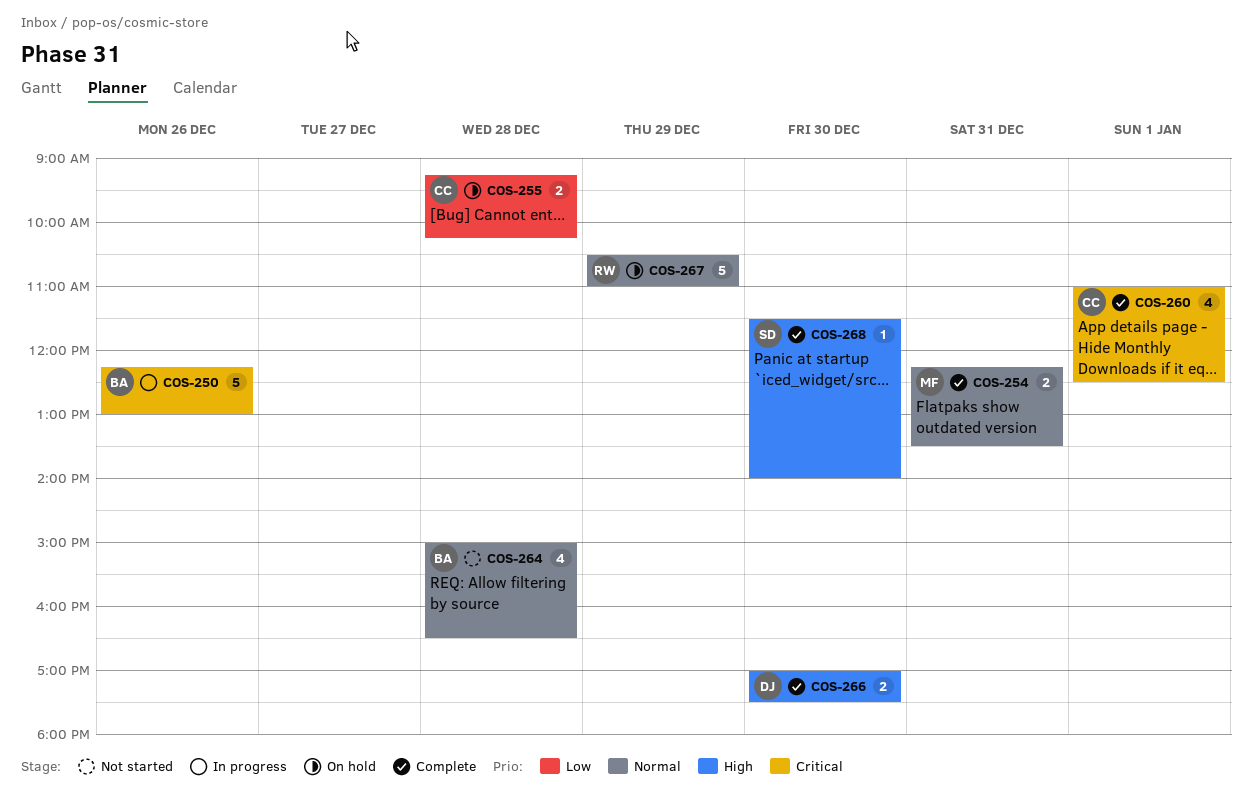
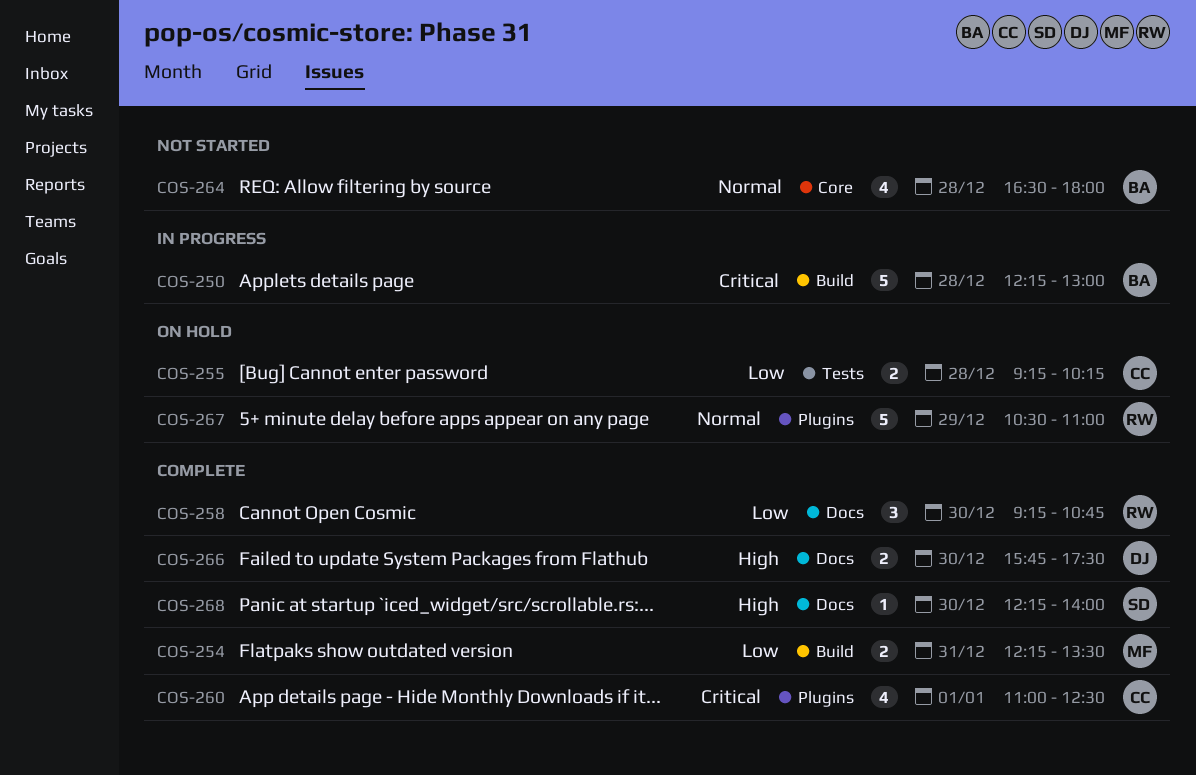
COS-250, day: Dec 26 -> Dec 28
COS-254, priority: Normal -> Low
COS-258: none -> present
COS-264, begins: 15:00 -> 16:30
COS-264, ends: 16:30 -> 18:00
COS-266, begins: 17:00 -> 15:45
COS-268, begins: 11:30 -> 12:15

